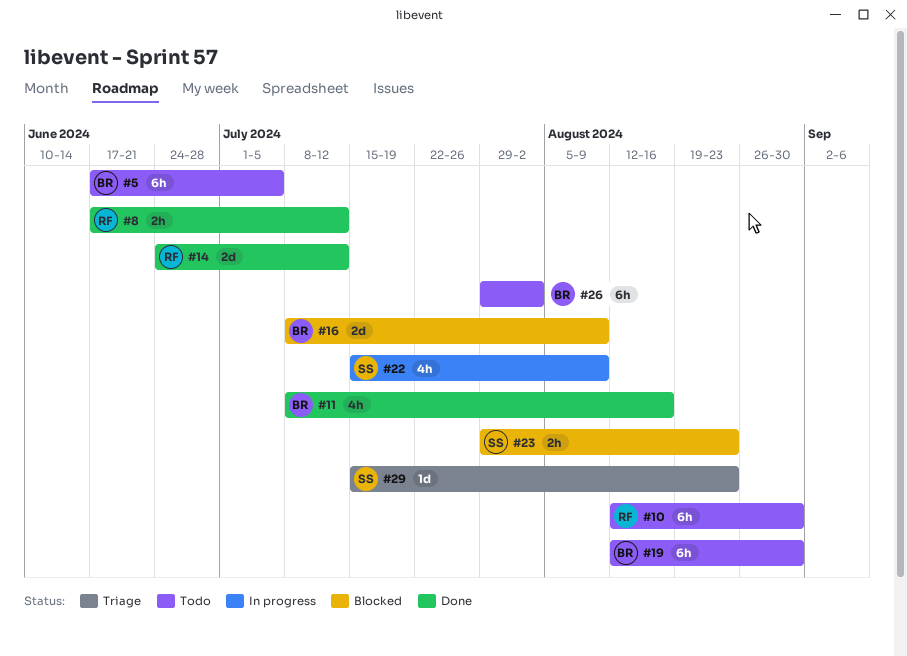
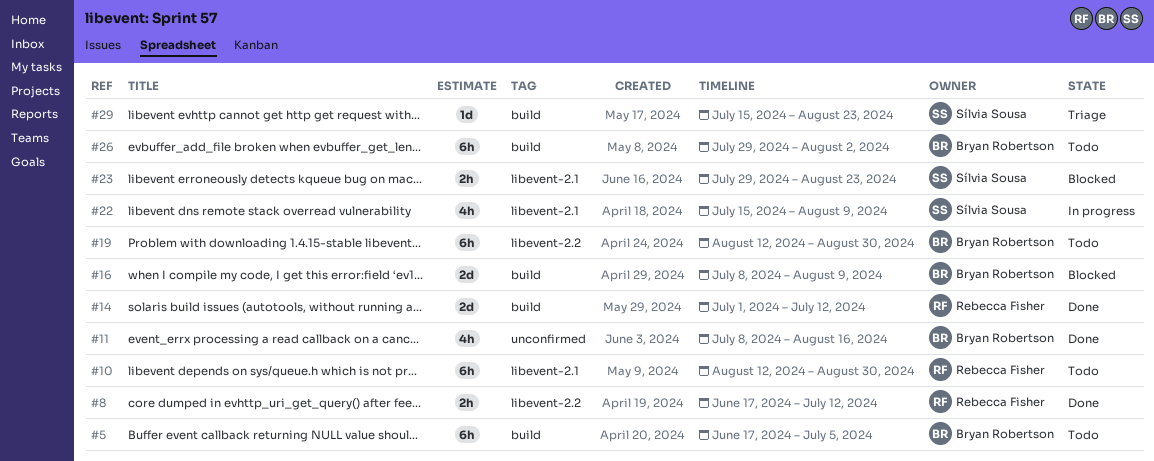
#14, start: Jun 24 -> Jul 1

